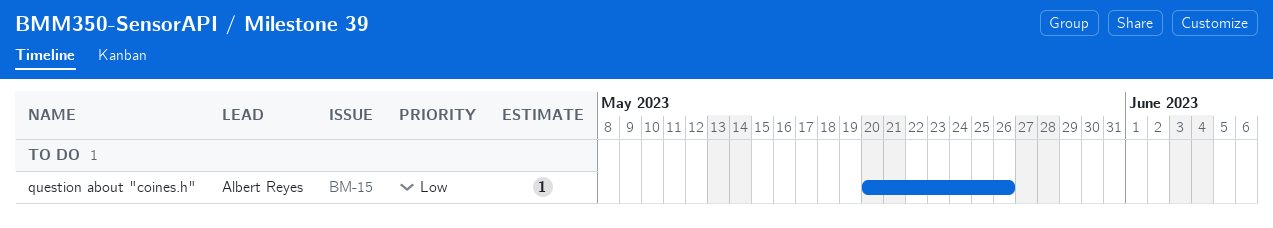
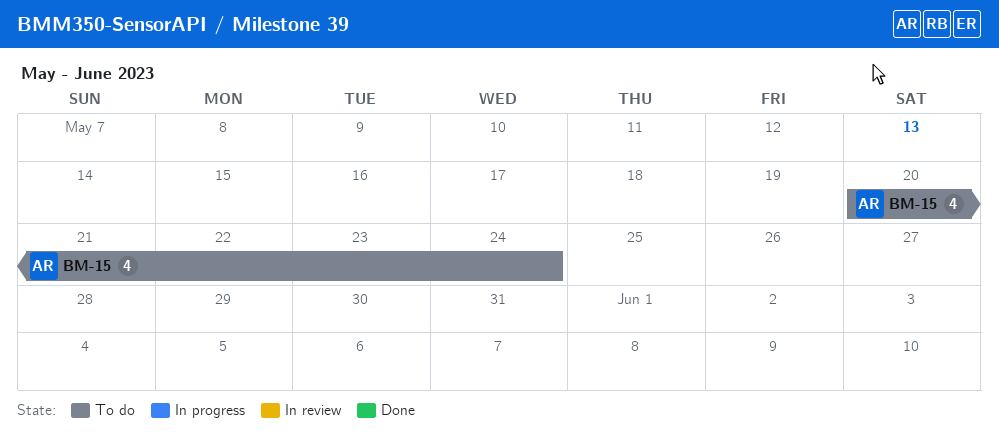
BM-15, estimate: 1 -> 4
BM-15, due: May 26 -> May 24

